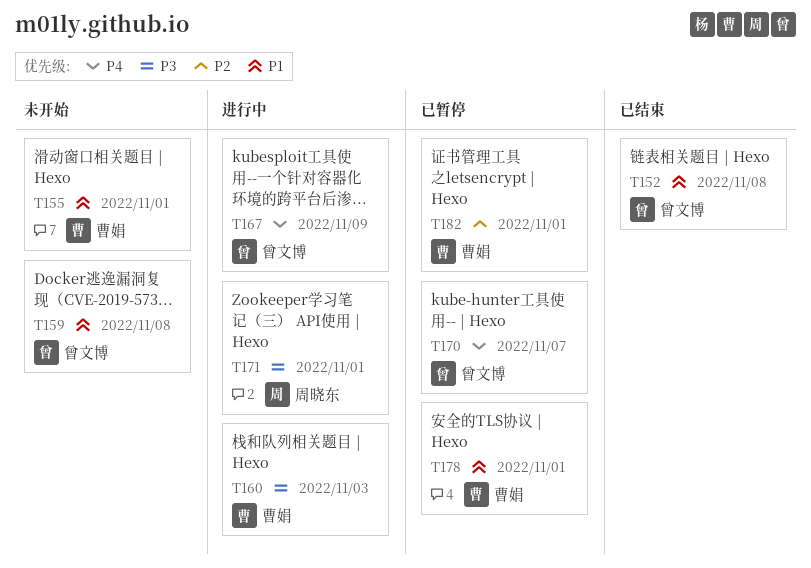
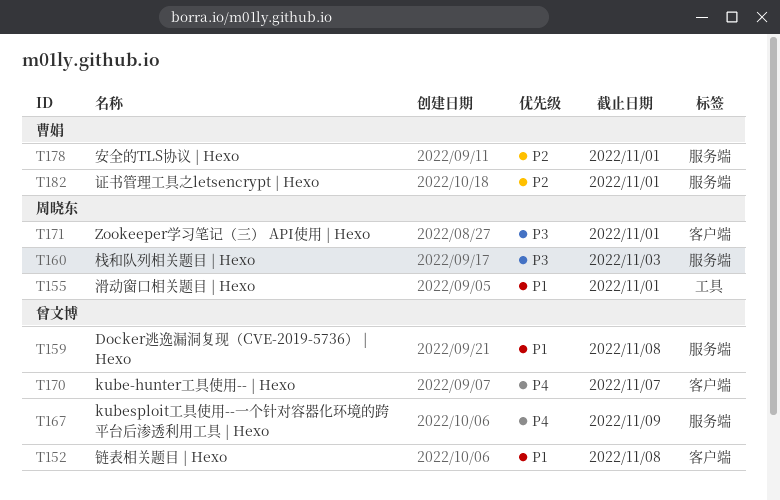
T155, owner: 曹娟 -> 周晓东
T160, owner: 曹娟 -> 周晓东
T178, priority: P1 -> P2

